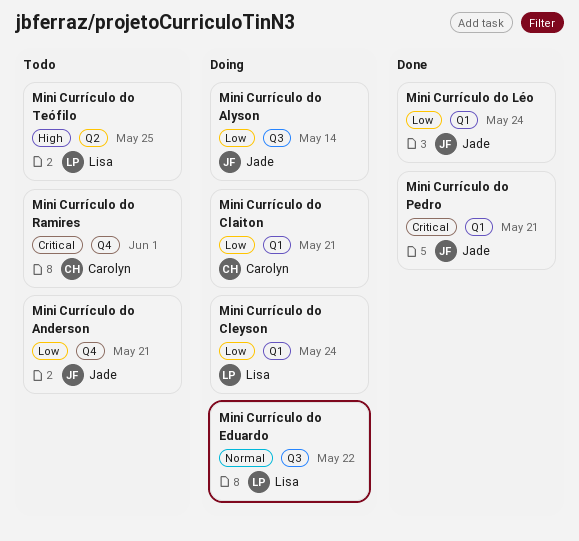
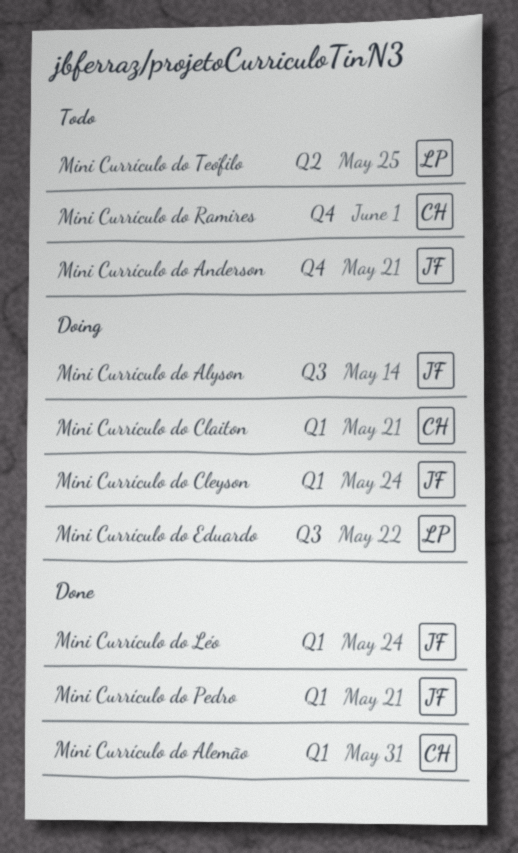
Mini Currículo do Alemão: none -> present
Mini Currículo do Cleyson, owner: Lisa -> Jade

